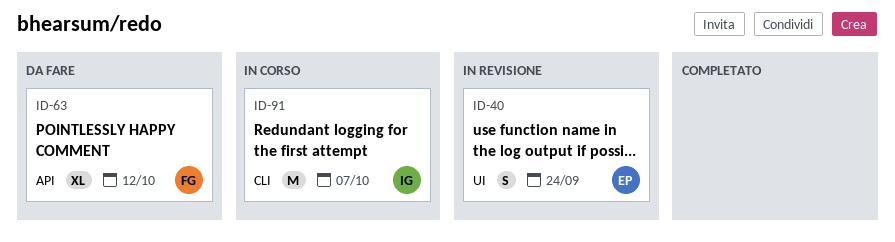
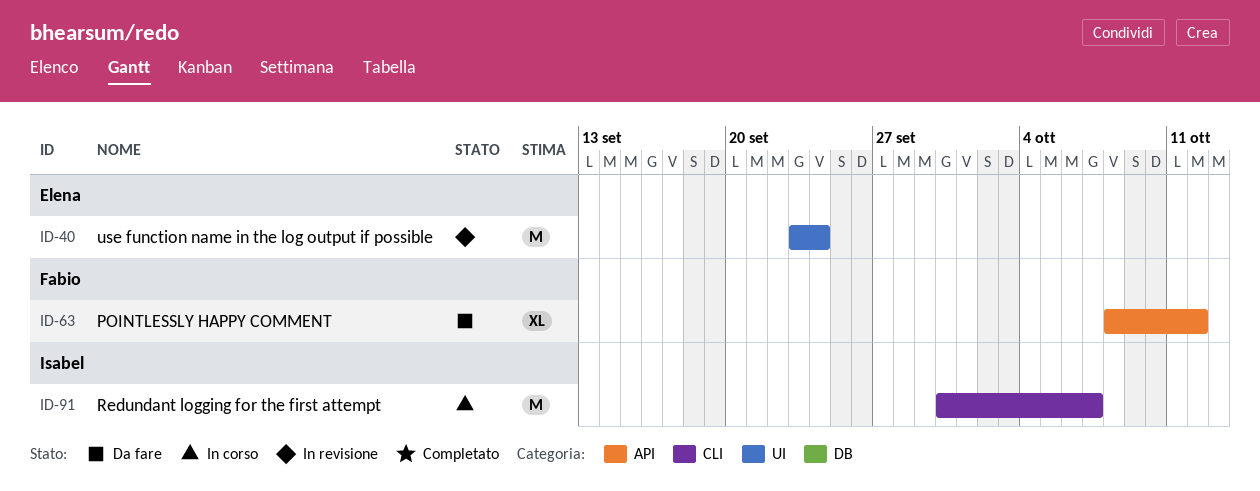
ID-40, estimate: S -> M

